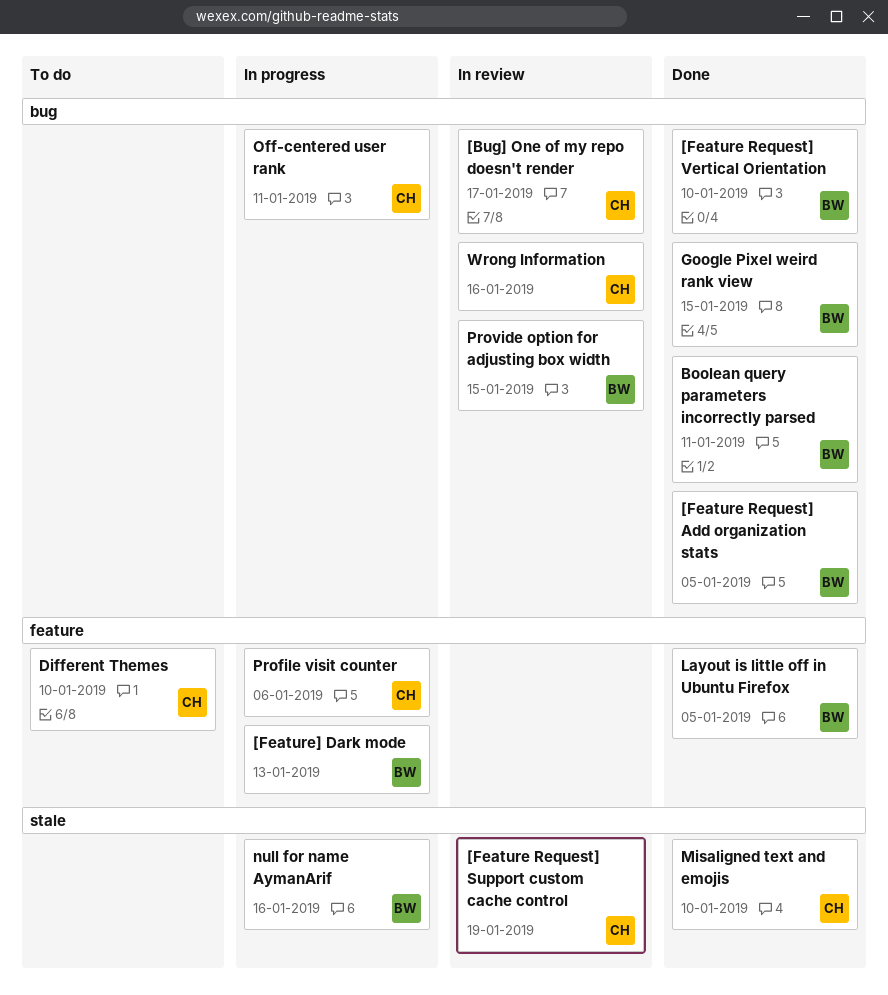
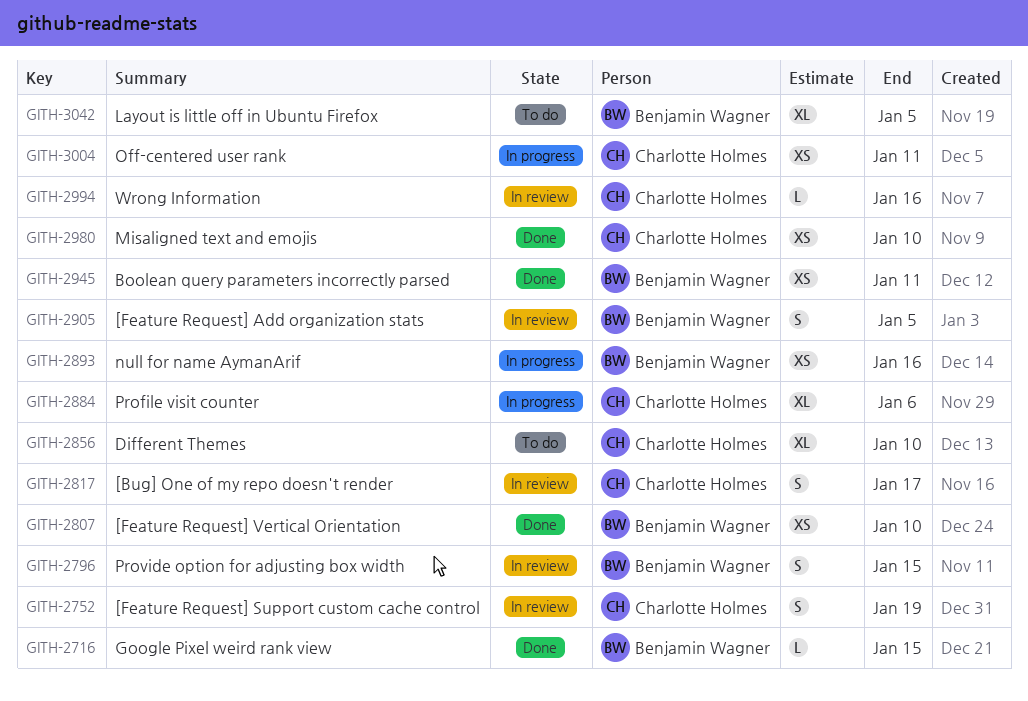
[Feature Request] Add organization stats, status: Done -> In review
[Feature] Dark mode: present -> none
Layout is little off in Ubuntu Firefox, status: Done -> To do

